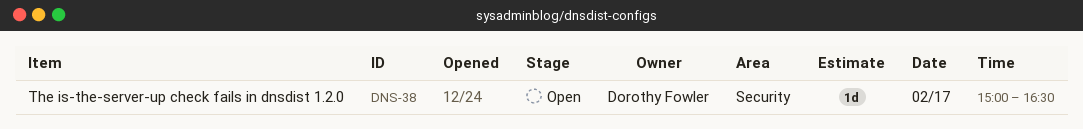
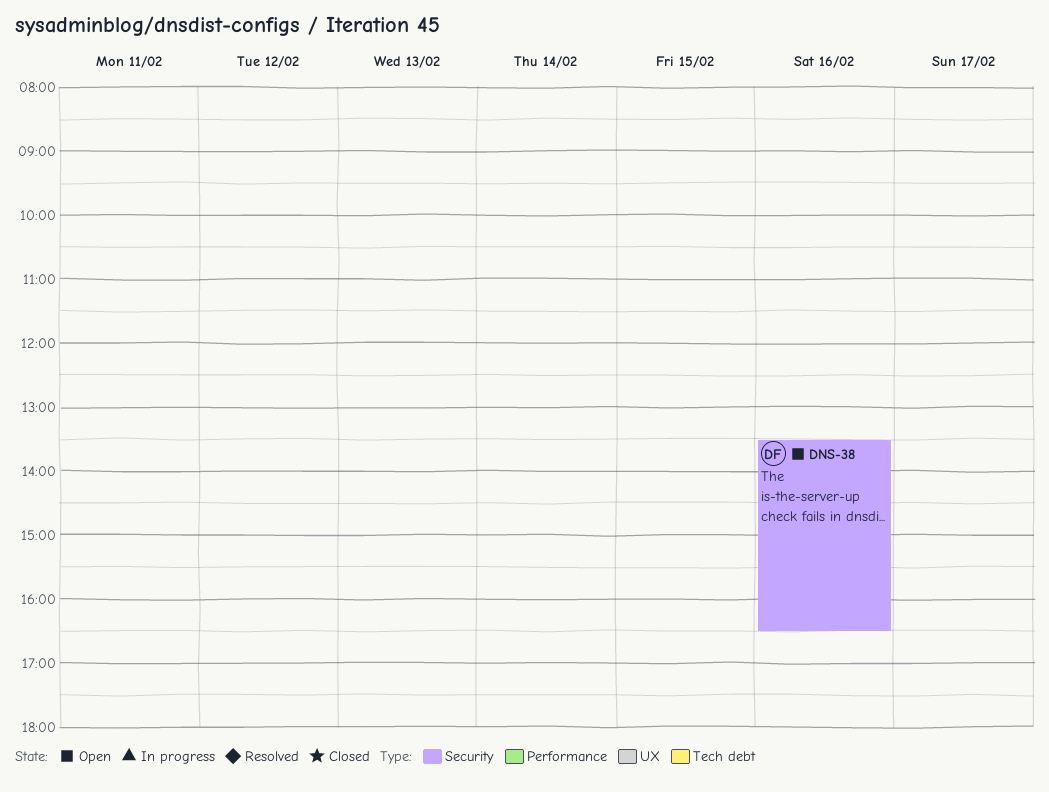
DNS-38, day: Feb 17 -> Feb 16
DNS-38, begins: 15:00 -> 13:30

